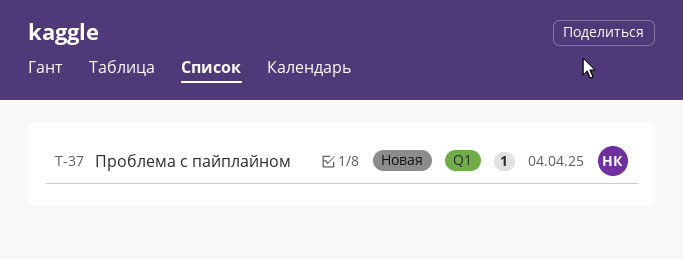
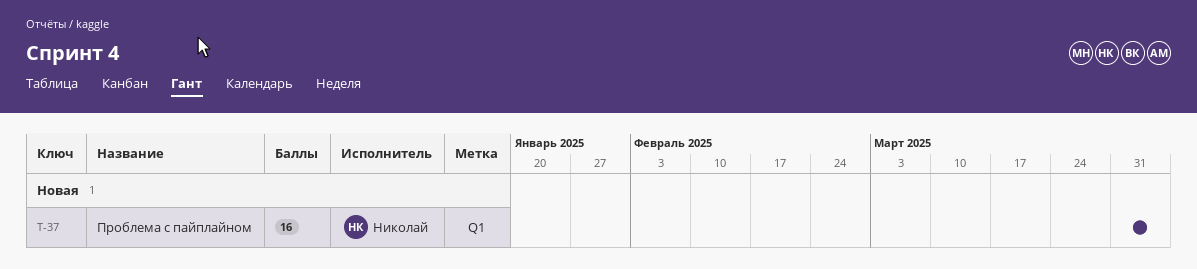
T-37, estimate: 1 -> 16

